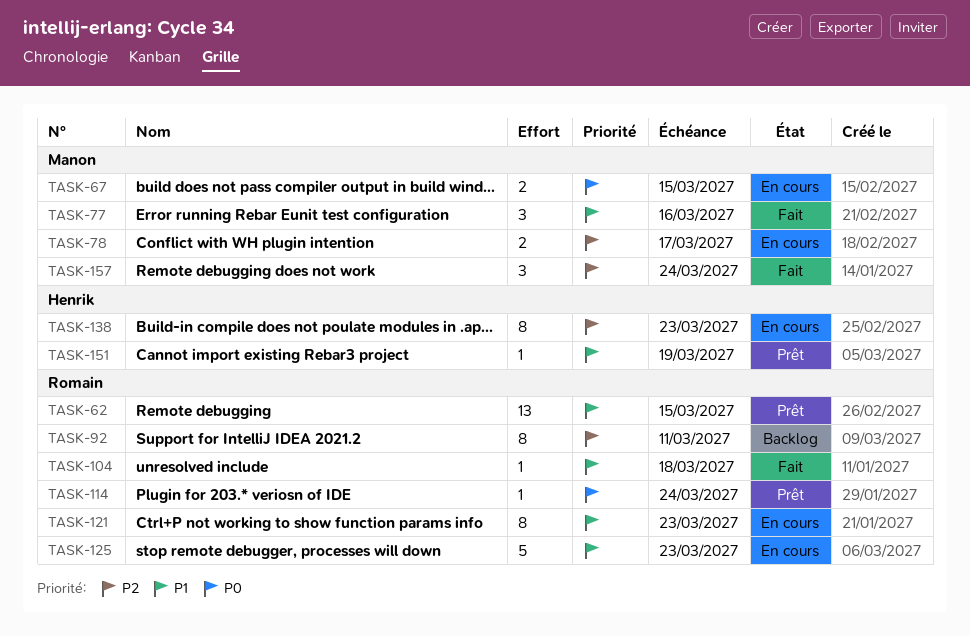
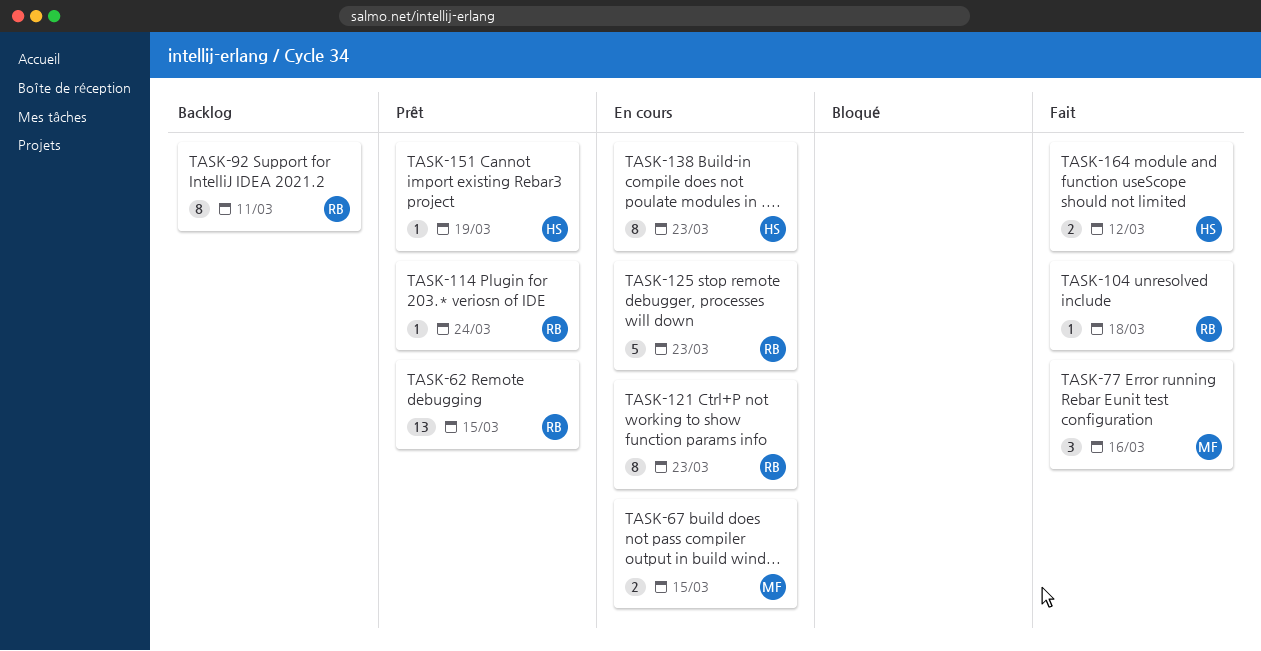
TASK-78: present -> none
TASK-157: present -> none
TASK-164: none -> present

